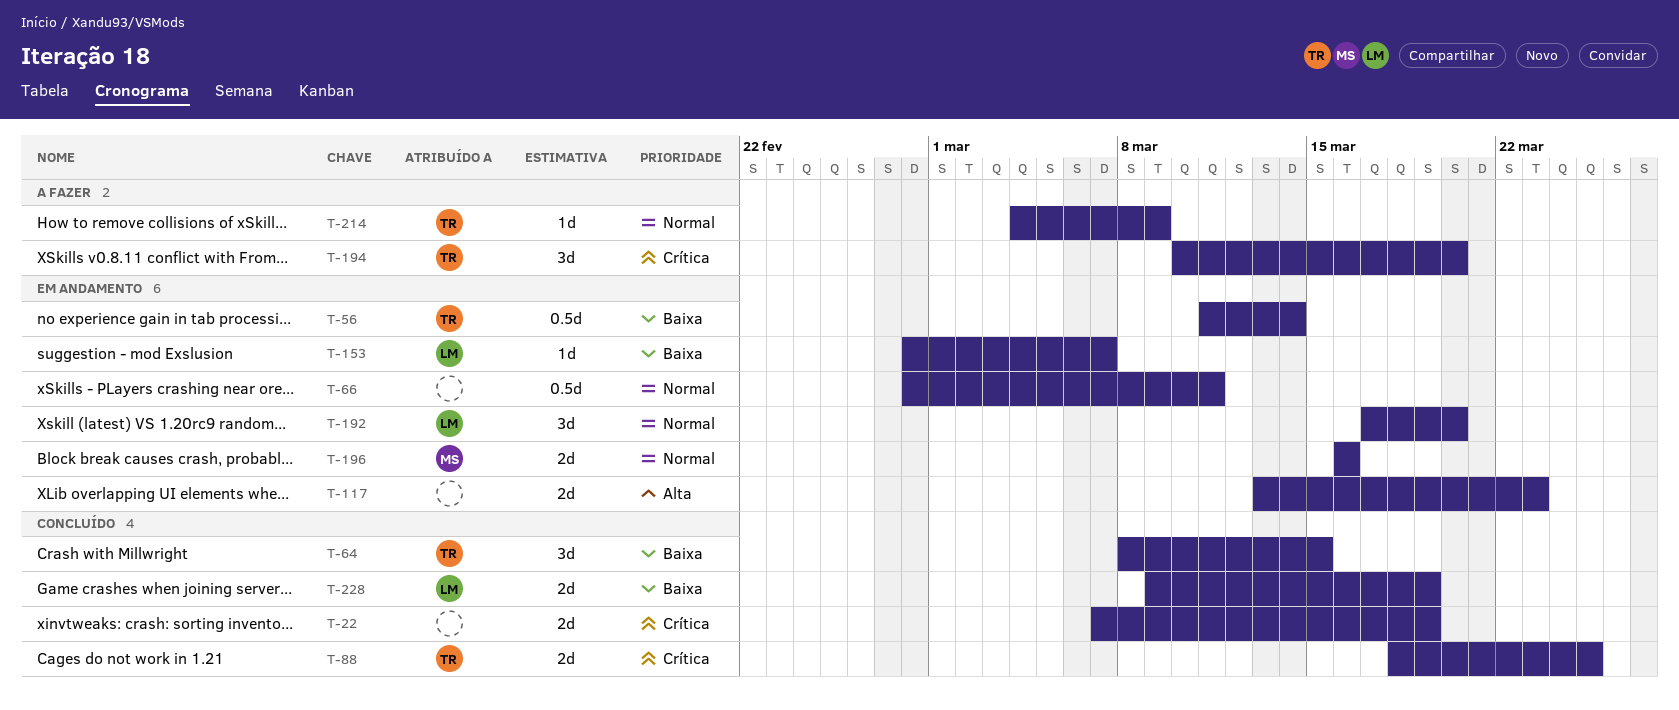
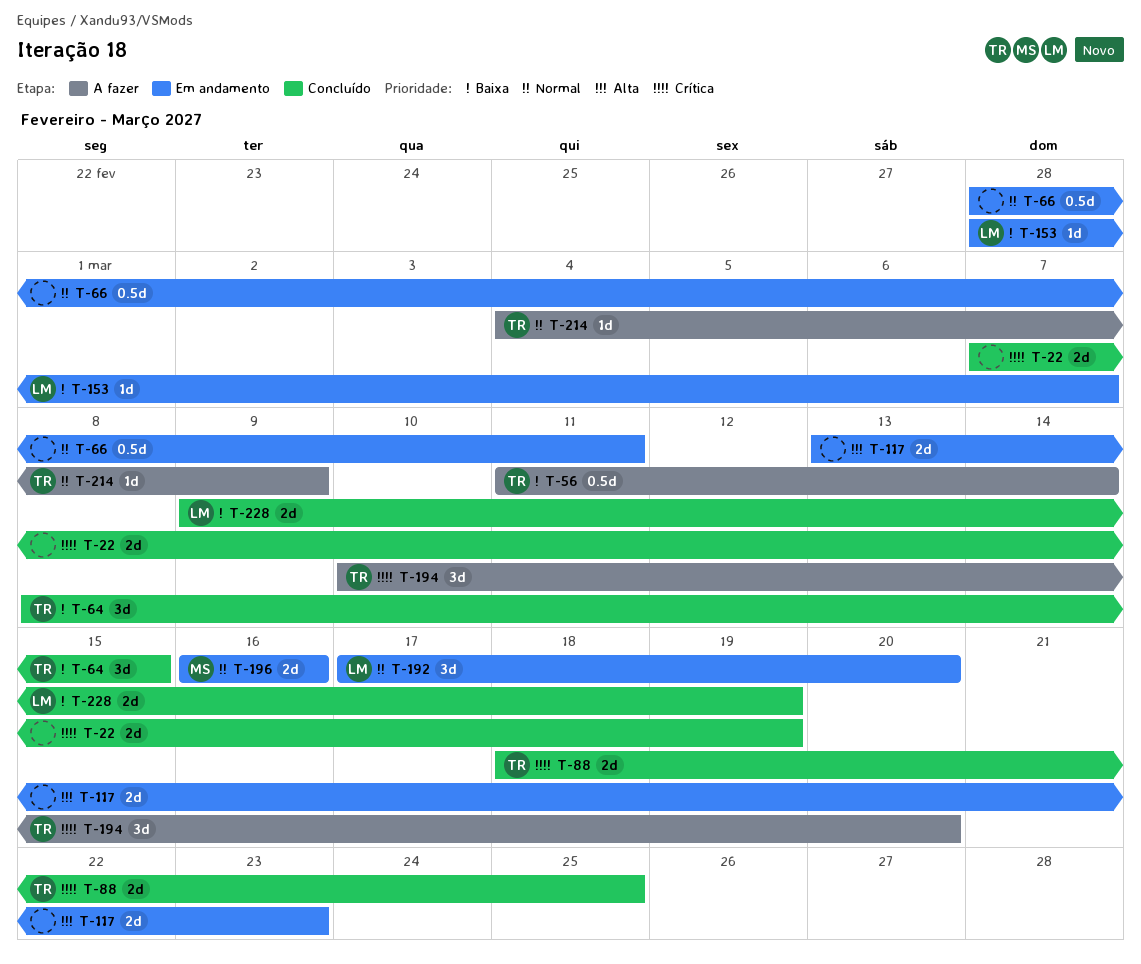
T-56, status: Em andamento -> A fazer

